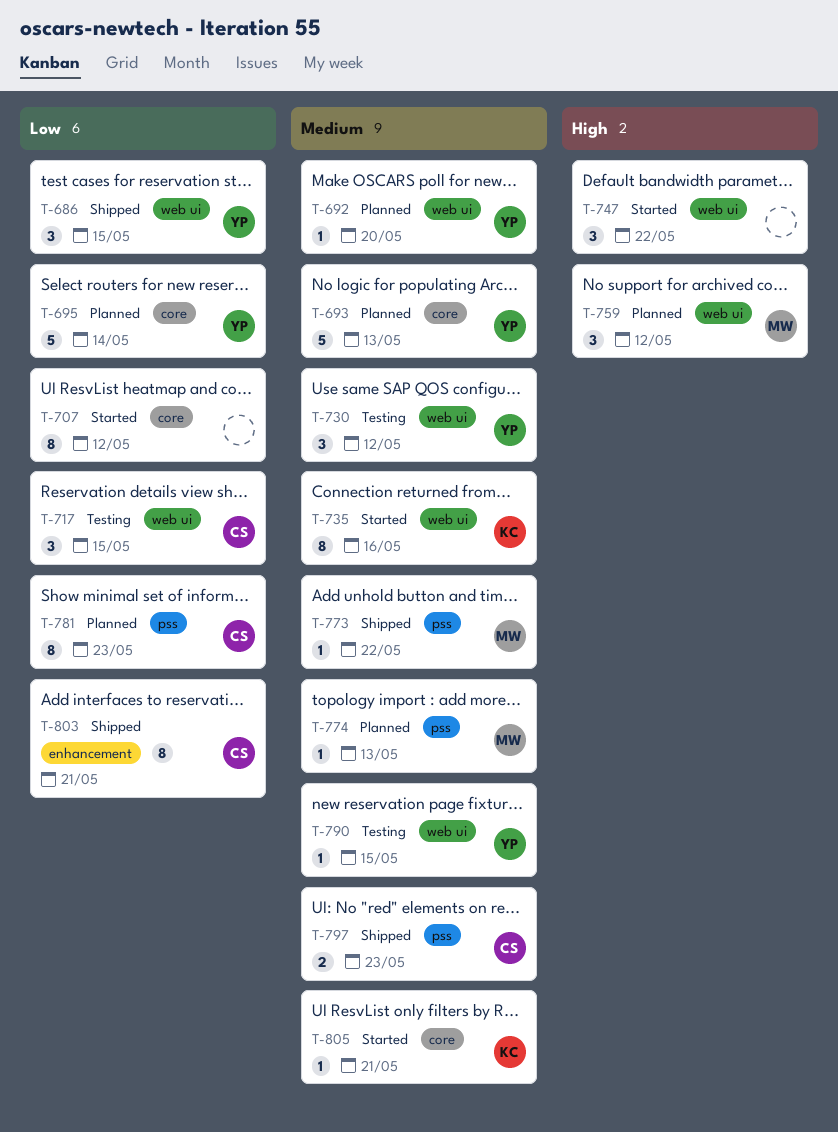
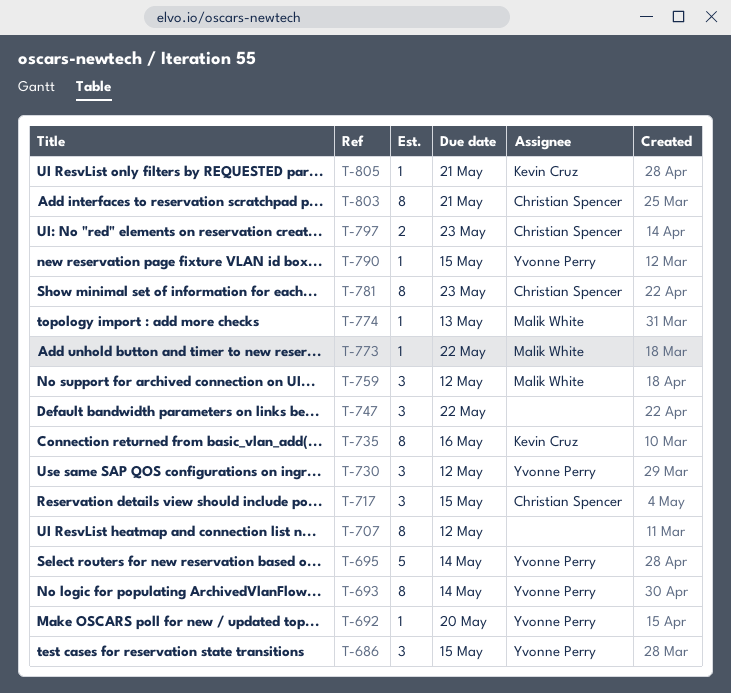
T-693, estimate: 5 -> 8
T-693, due: May 13 -> May 14

